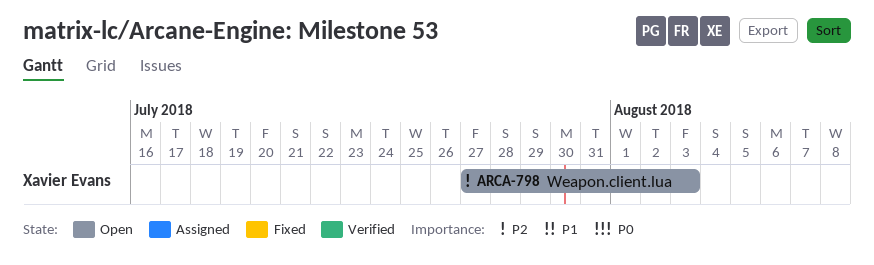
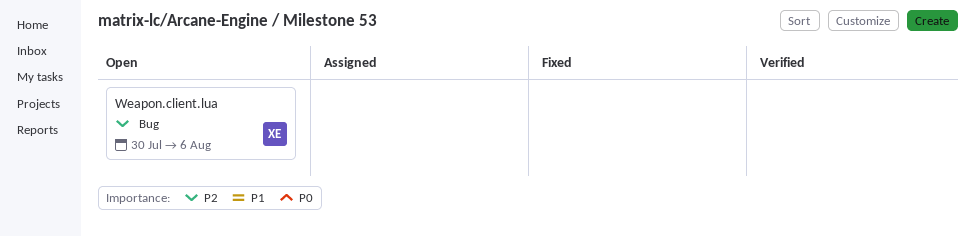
Weapon.client.lua, start: Jul 27 -> Jul 30
Weapon.client.lua, due: Aug 3 -> Aug 6

